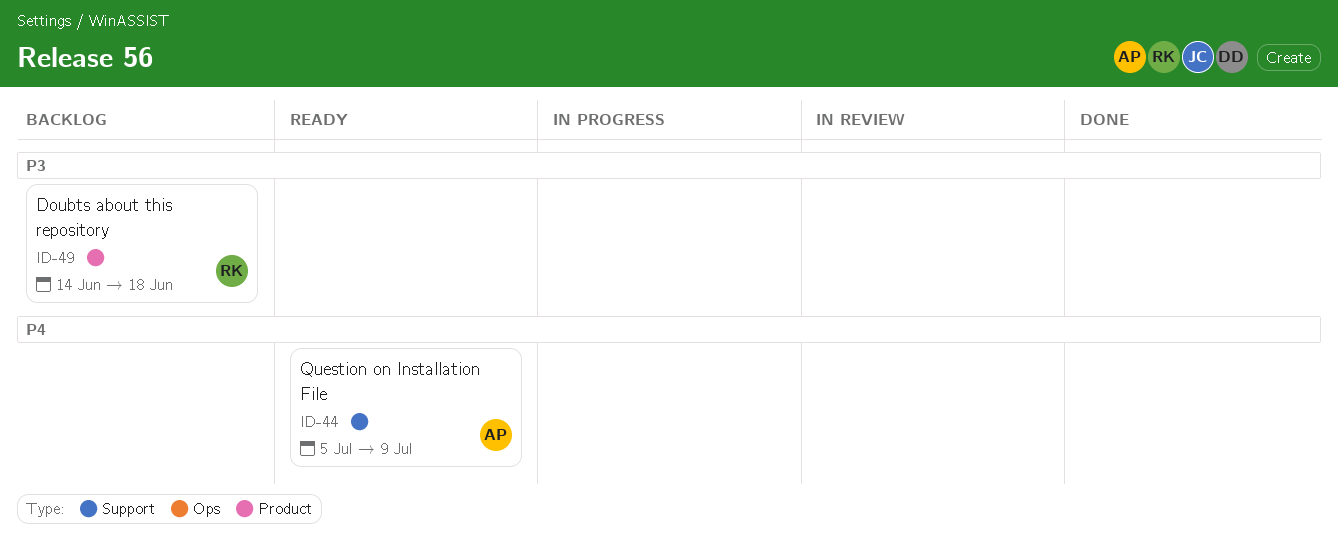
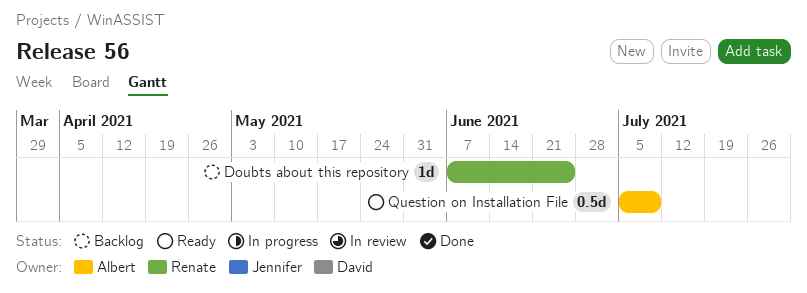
Doubts about this repository, start: Jun 14 -> Jun 7
Doubts about this repository, due: Jun 18 -> Jun 25

